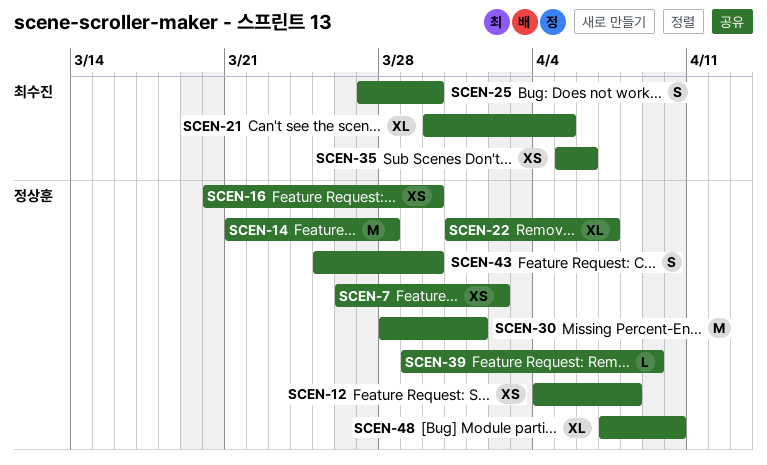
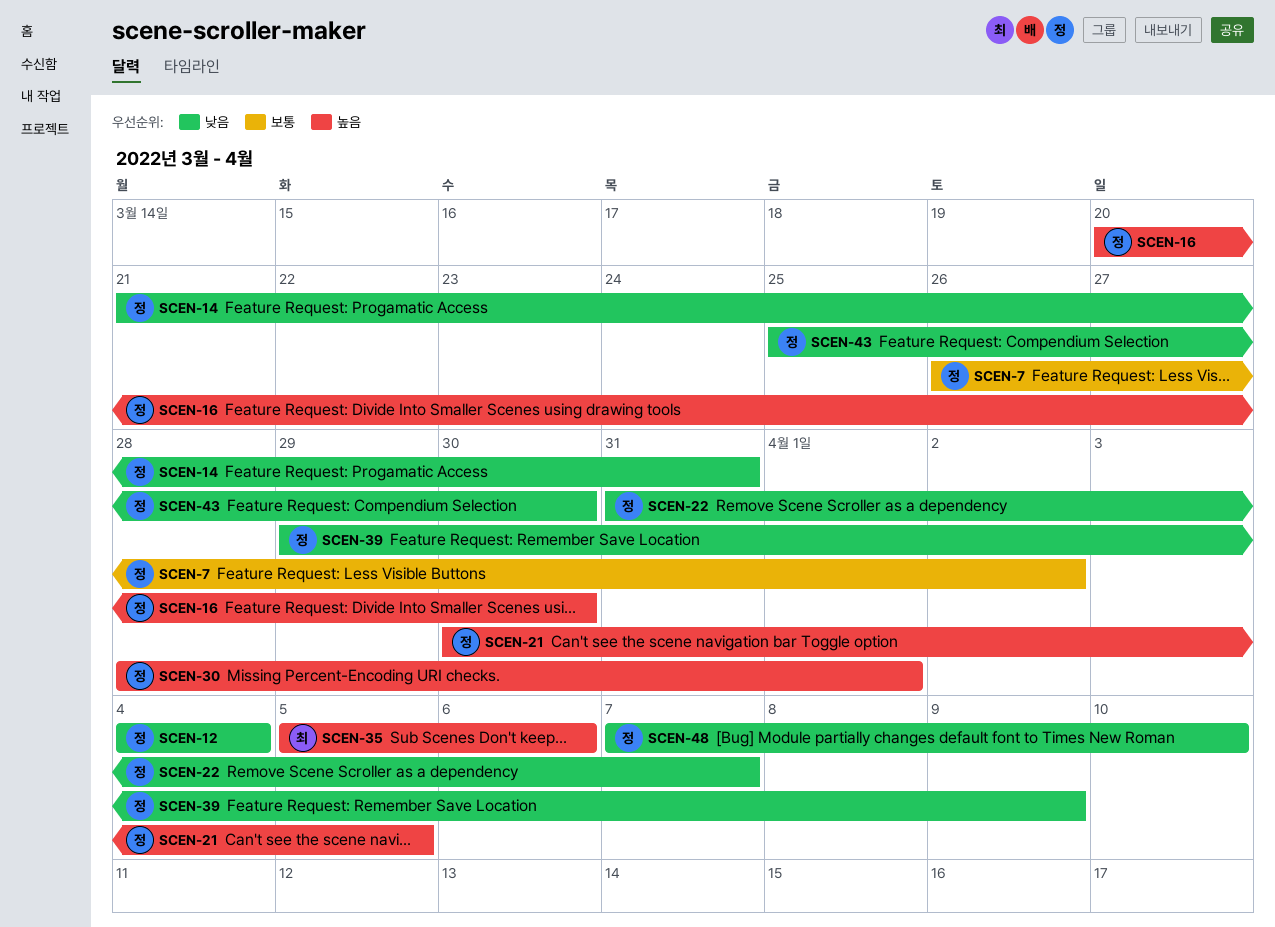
SCEN-12, due: Apr 8 -> Apr 4
SCEN-14, due: Mar 28 -> Mar 31
SCEN-21, owner: 최수진 -> 정상훈
SCEN-25: present -> none

